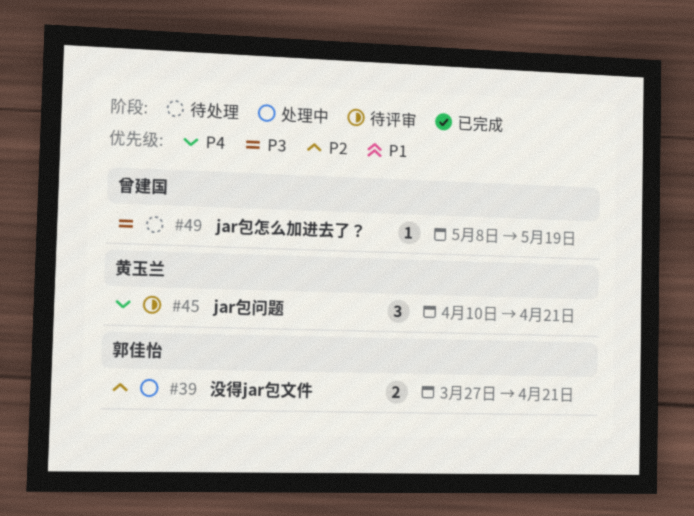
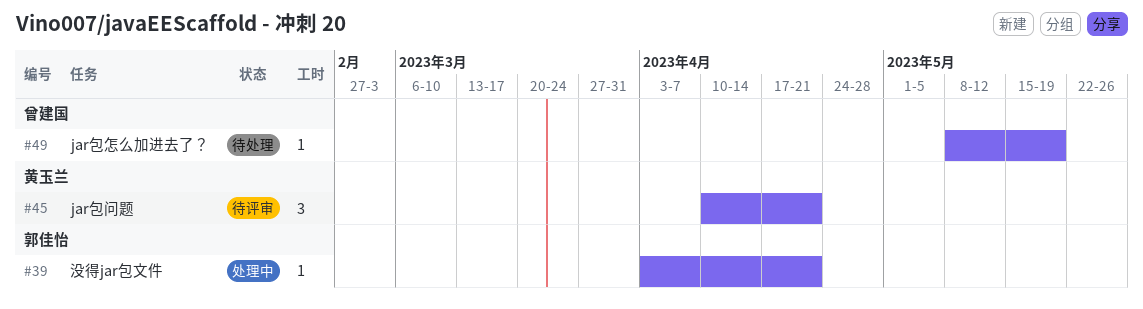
#39, estimate: 2 -> 1
#39, start: Mar 27 -> Apr 3

